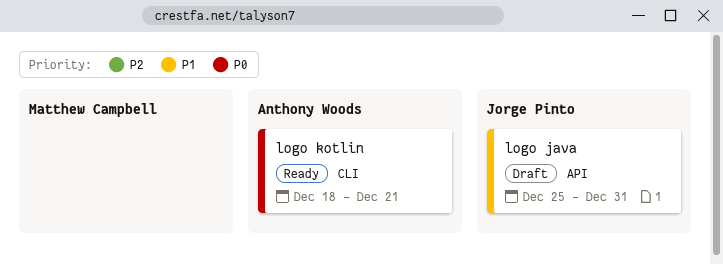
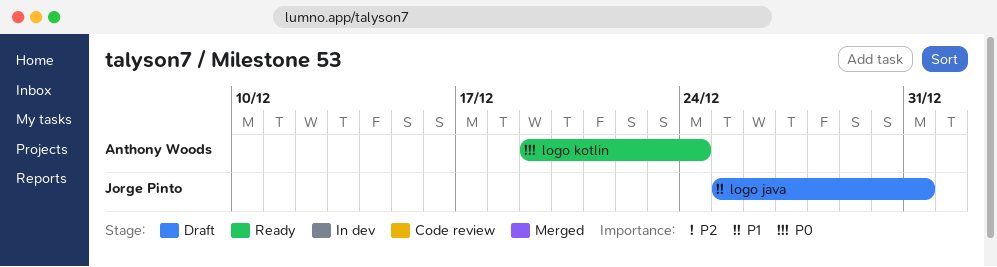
logo kotlin, start: Dec 18 -> Dec 19
logo kotlin, due: Dec 21 -> Dec 24

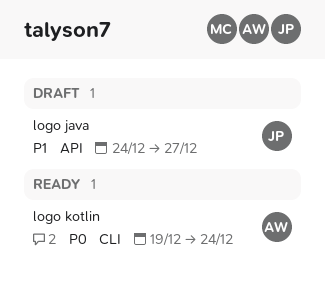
logo java, start: Dec 25 -> Dec 24
logo java, due: Dec 31 -> Dec 27

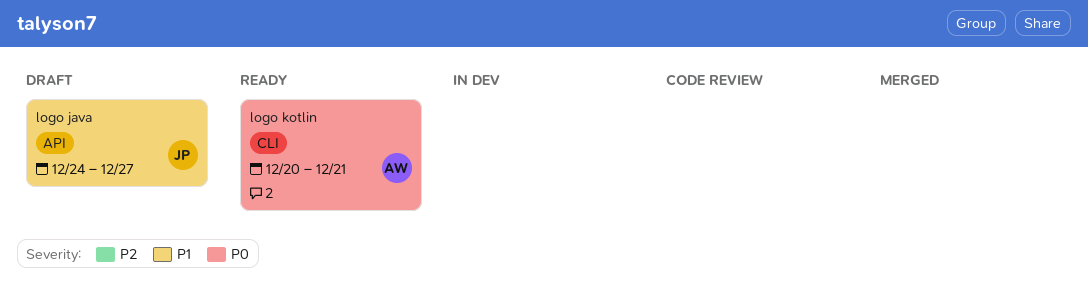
logo kotlin, start: Dec 19 -> Dec 20
logo kotlin, due: Dec 24 -> Dec 21

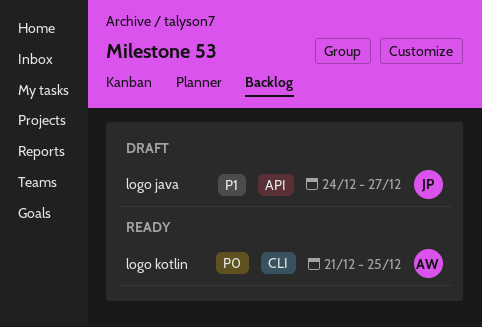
logo kotlin, start: Dec 20 -> Dec 21
logo kotlin, due: Dec 21 -> Dec 25

